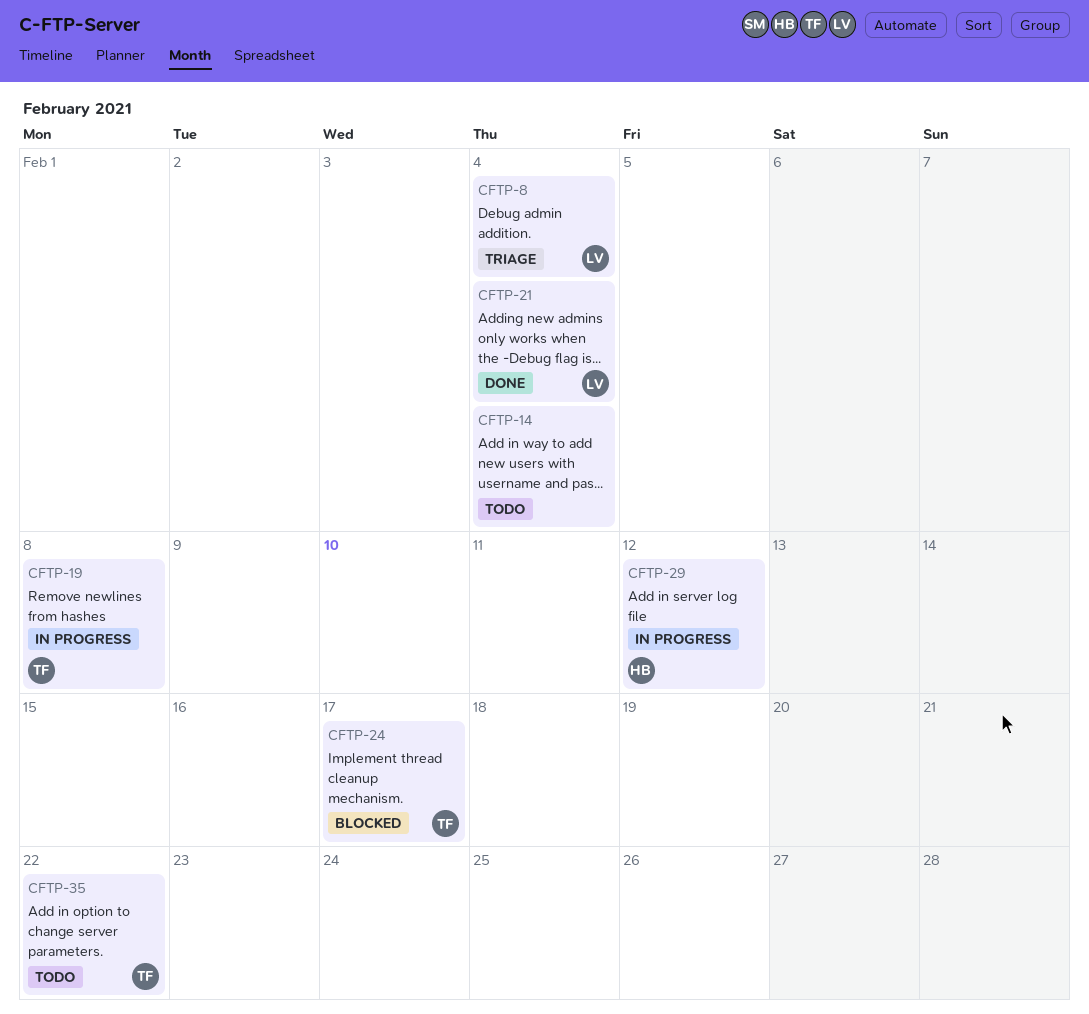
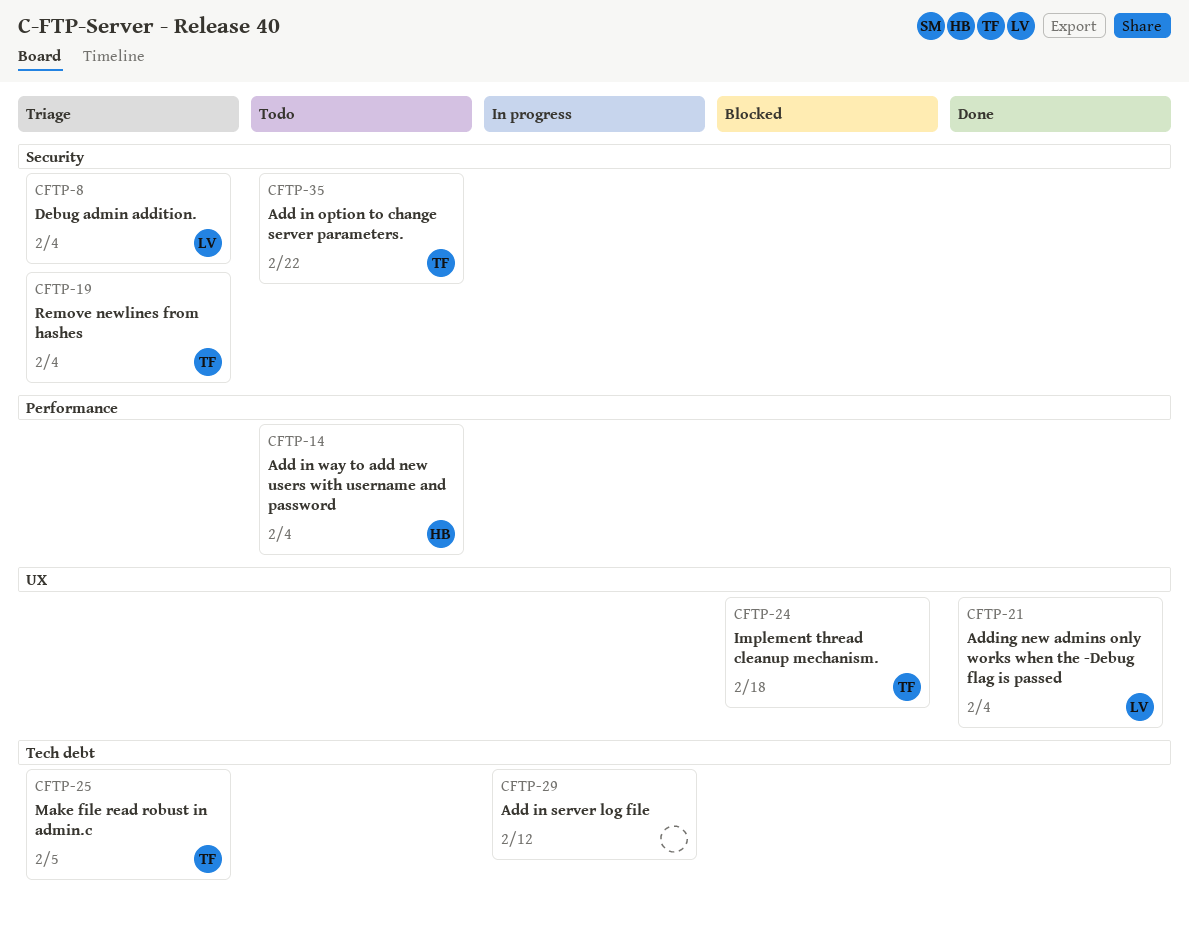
CFTP-14, owner: none -> HB
CFTP-19, status: In progress -> Triage
CFTP-19, due: Feb 8 -> Feb 4
CFTP-24, due: Feb 17 -> Feb 18
CFTP-25: none -> present
CFTP-29, owner: HB -> none

